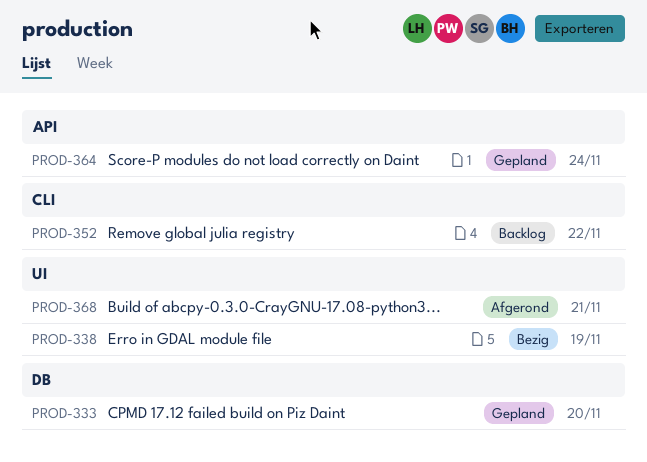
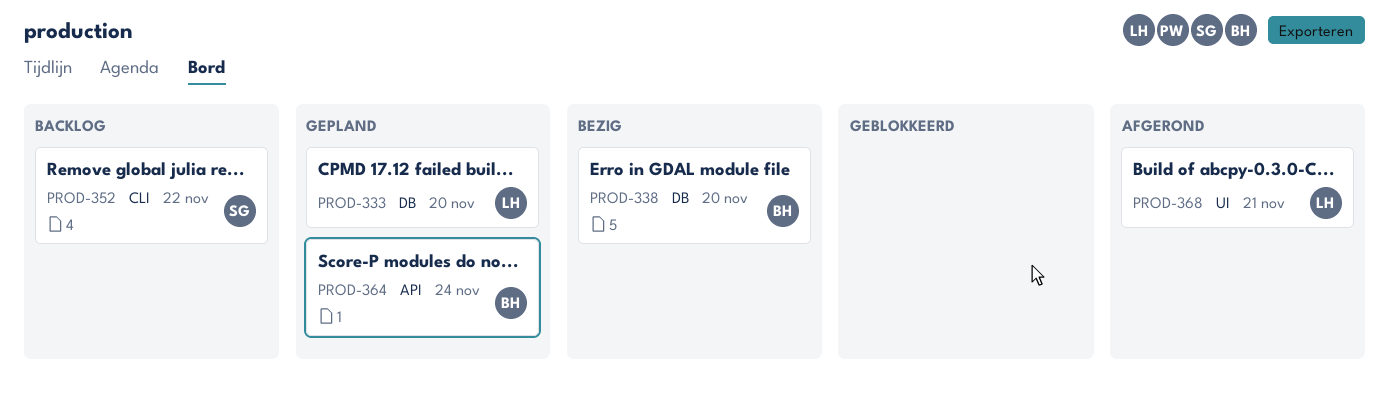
PROD-338, label: UI -> DB
PROD-338, due: Nov 19 -> Nov 20

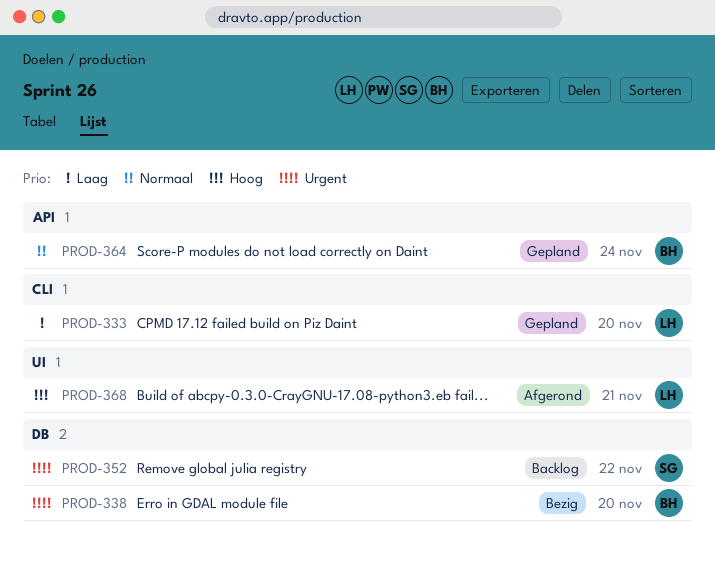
PROD-333, label: DB -> CLI
PROD-352, label: CLI -> DB

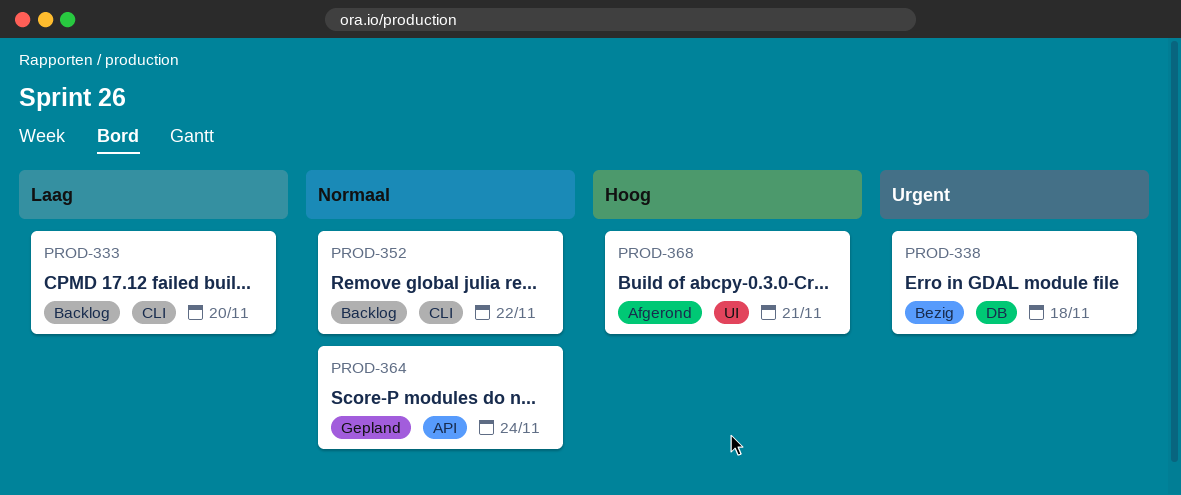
PROD-333, status: Gepland -> Backlog
PROD-338, due: Nov 20 -> Nov 18
PROD-352, priority: Urgent -> Normaal
PROD-352, label: DB -> CLI

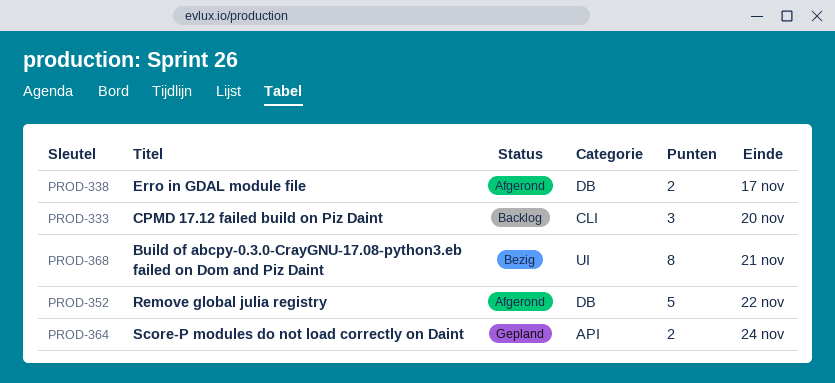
PROD-338, status: Bezig -> Afgerond
PROD-338, due: Nov 18 -> Nov 17
PROD-352, status: Backlog -> Afgerond
PROD-352, label: CLI -> DB
PROD-368, status: Afgerond -> Bezig

